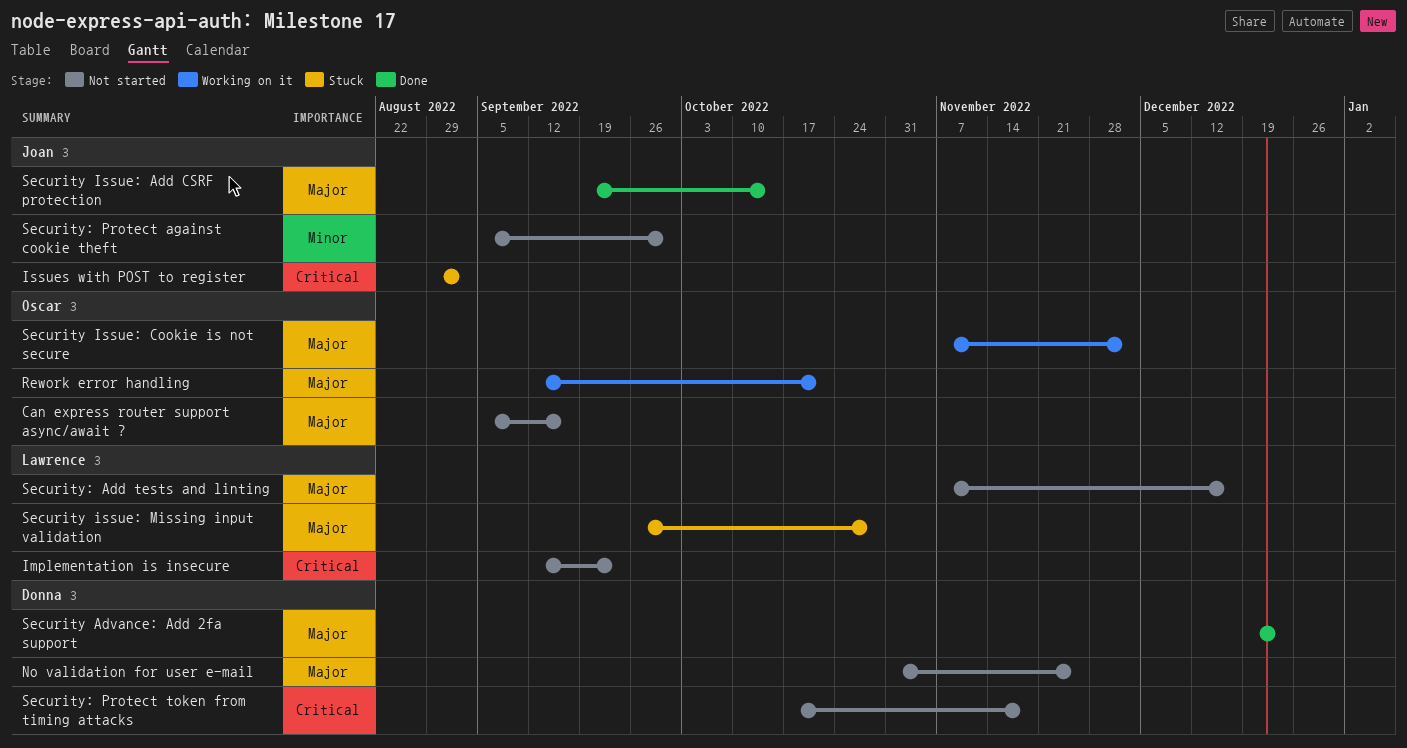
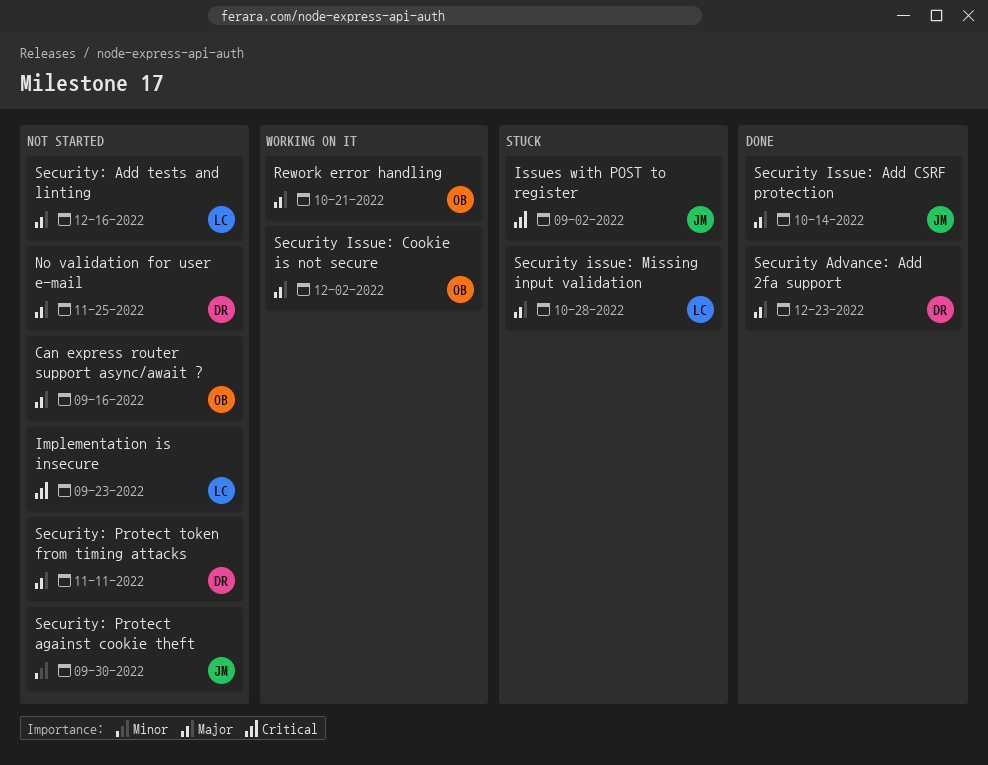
Security: Protect token from timing attacks, priority: Critical -> Major
Security: Protect token from timing attacks, due: Nov 18 -> Nov 11

